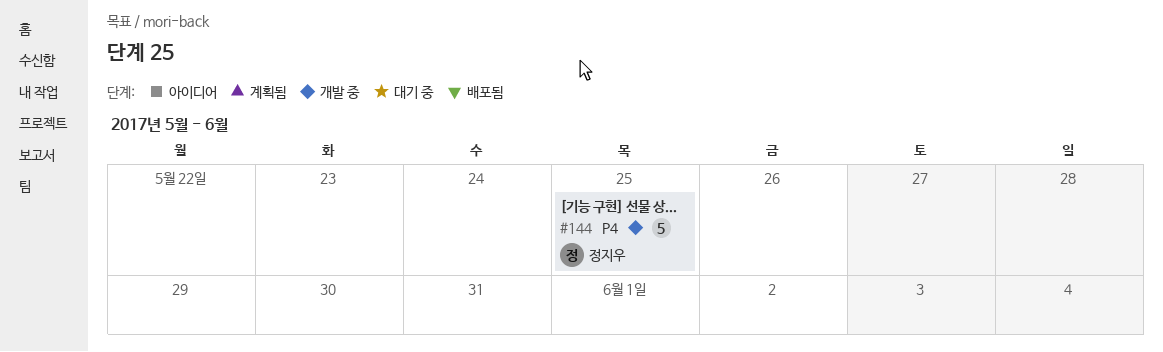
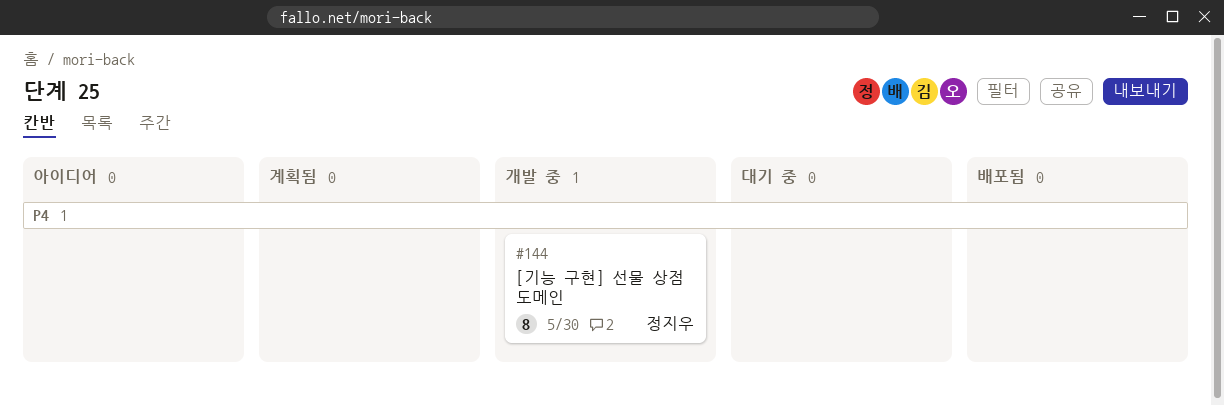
#144, estimate: 5 -> 8
#144, due: May 25 -> May 30

